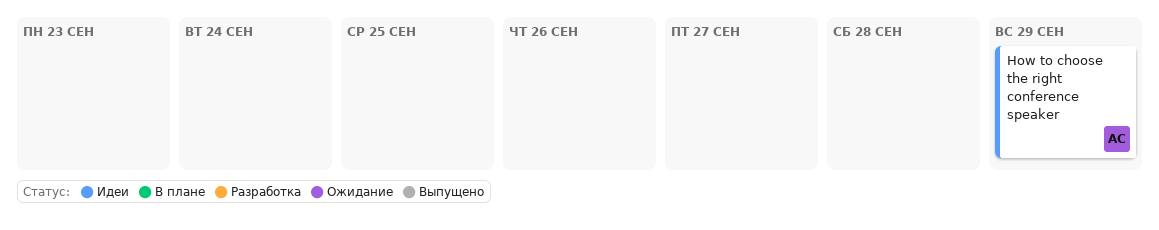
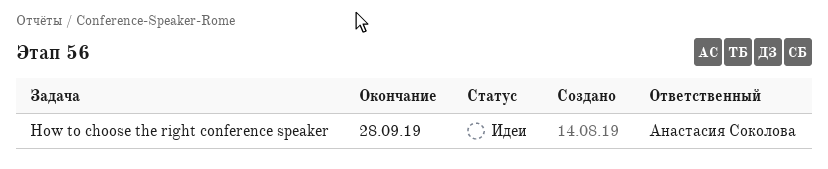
How to choose the right conference speaker, due: Sep 29 -> Sep 28

